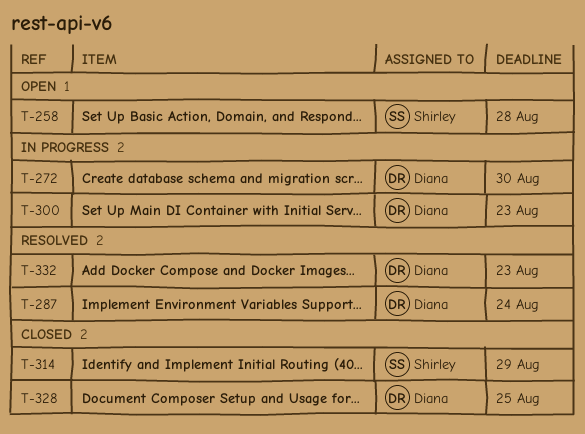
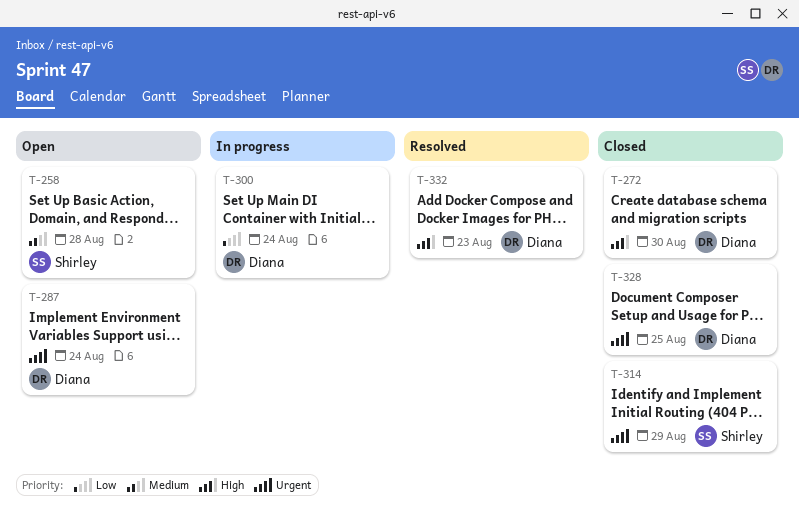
T-272, status: In progress -> Closed
T-287, status: Resolved -> Open
T-300, due: Aug 23 -> Aug 24

